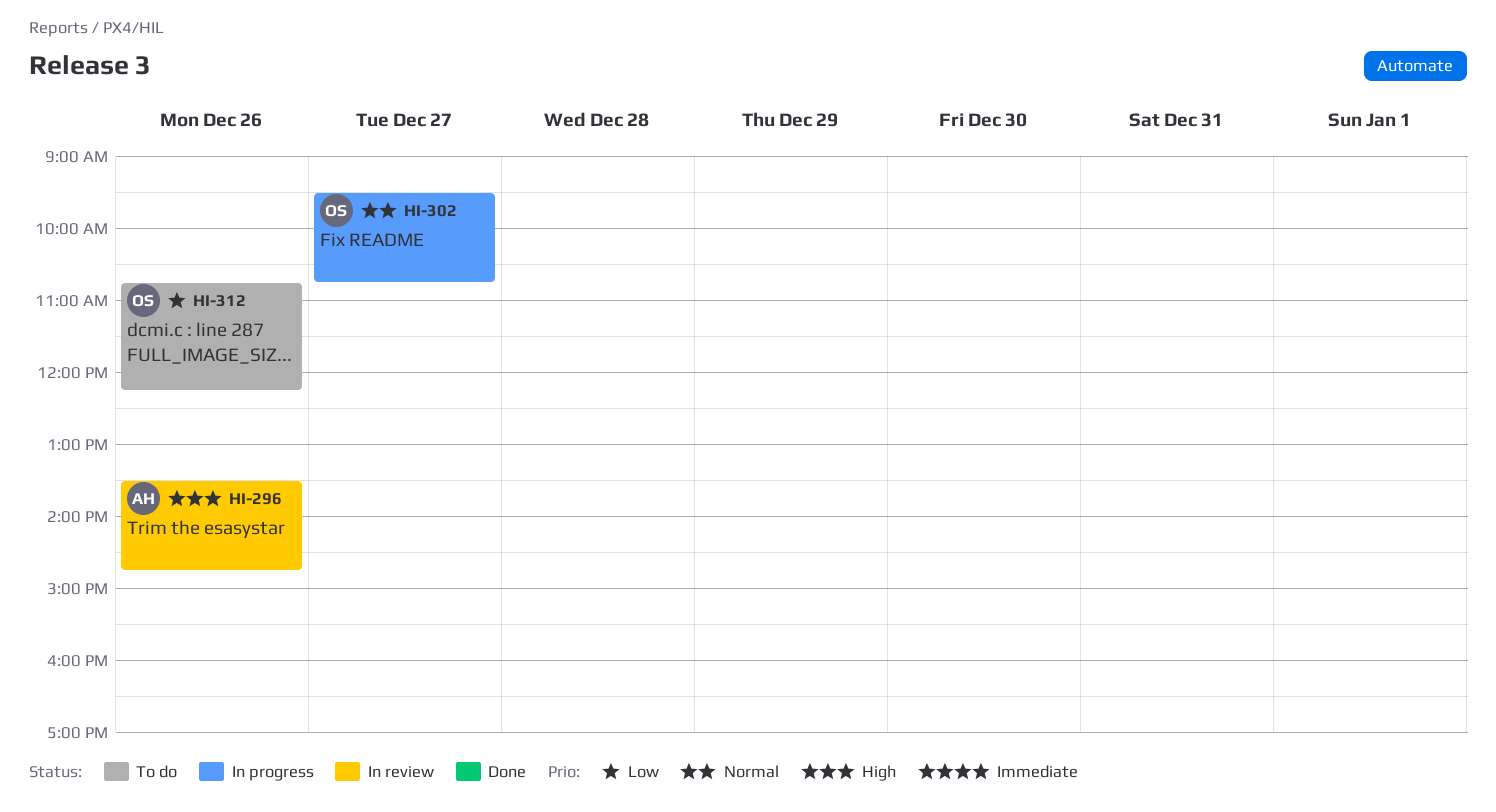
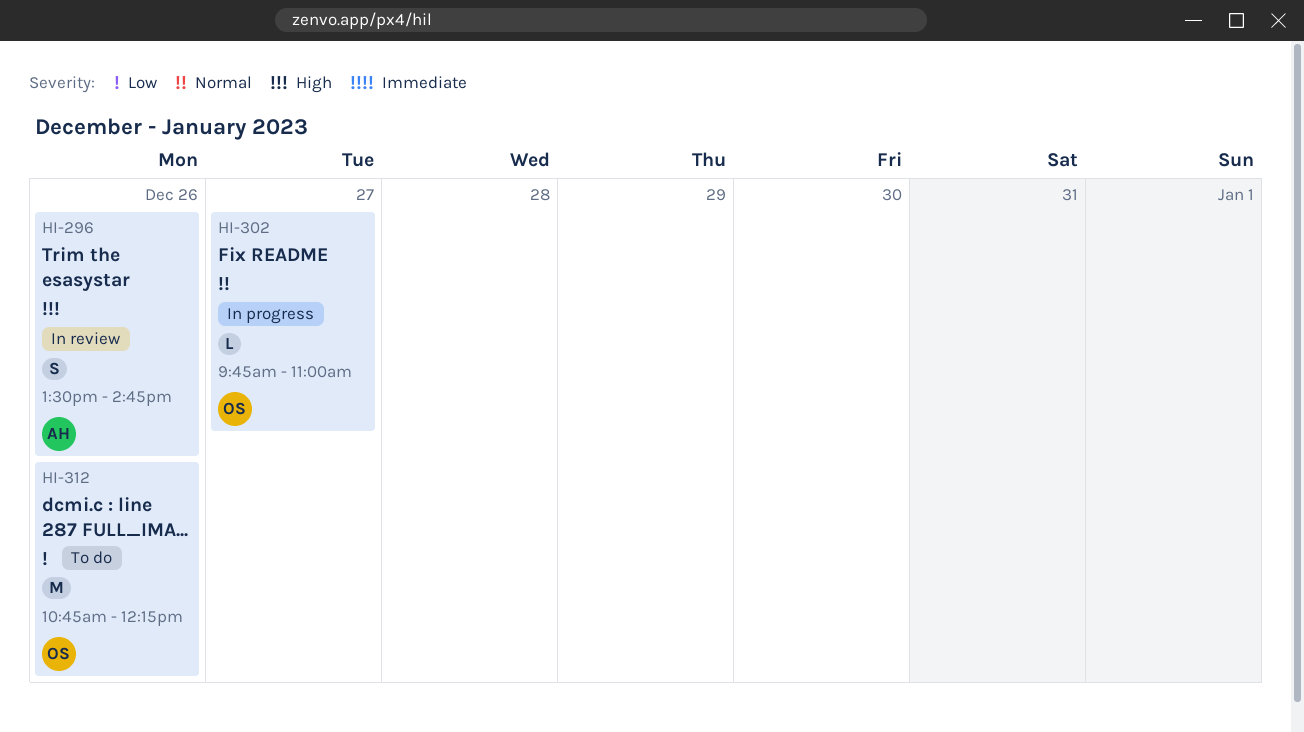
HI-302, begins: 09:30 -> 09:45
HI-302, ends: 10:45 -> 11:00

